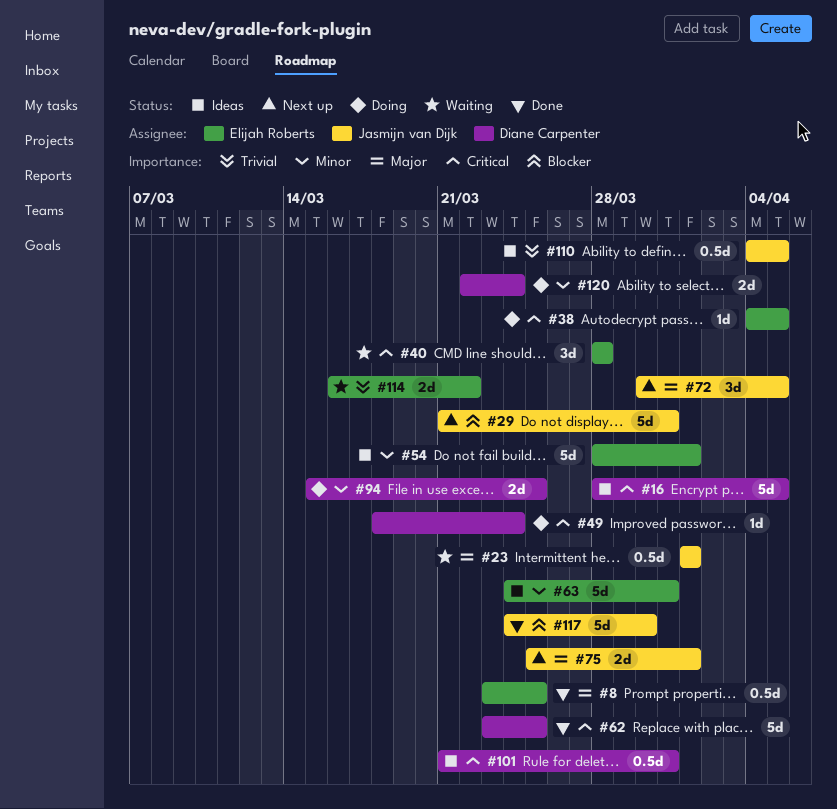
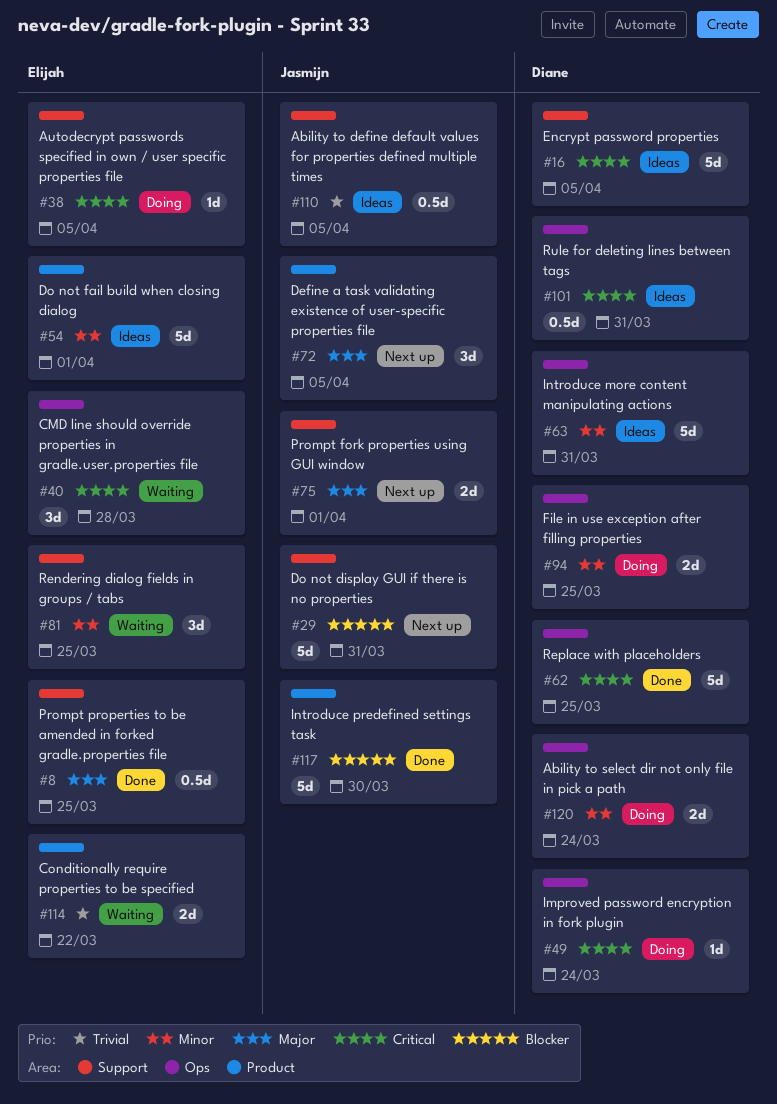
#23: present -> none
#63, owner: Elijah Roberts -> Diane Carpenter
#81: none -> present

